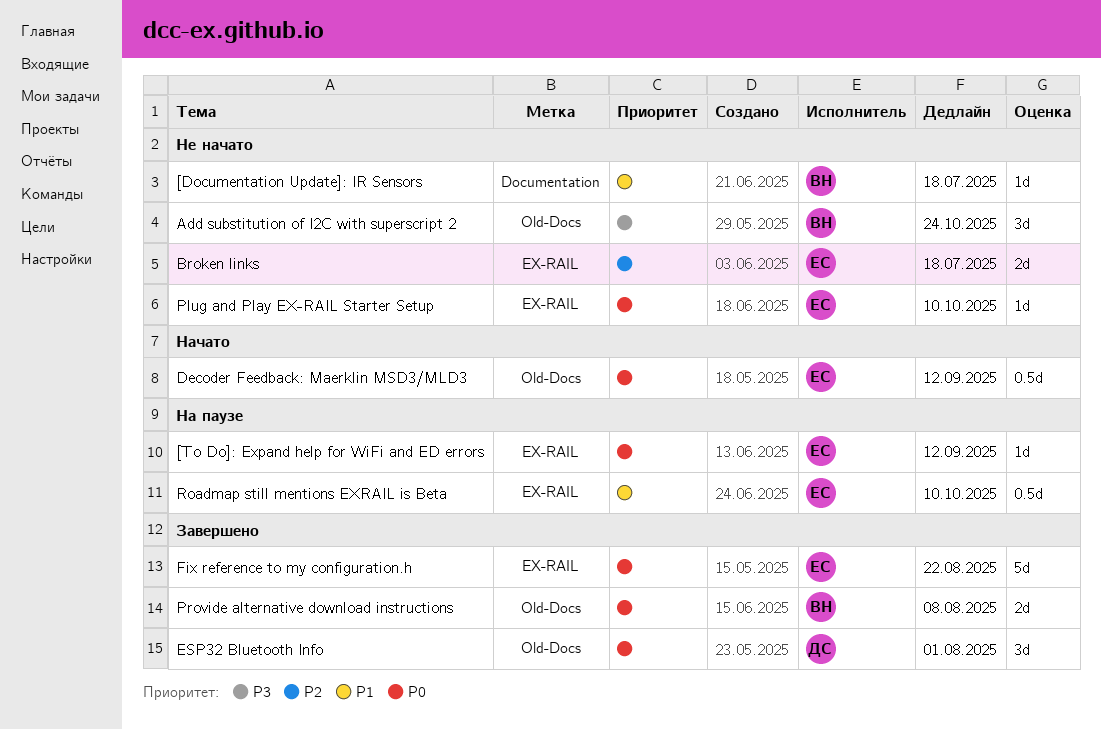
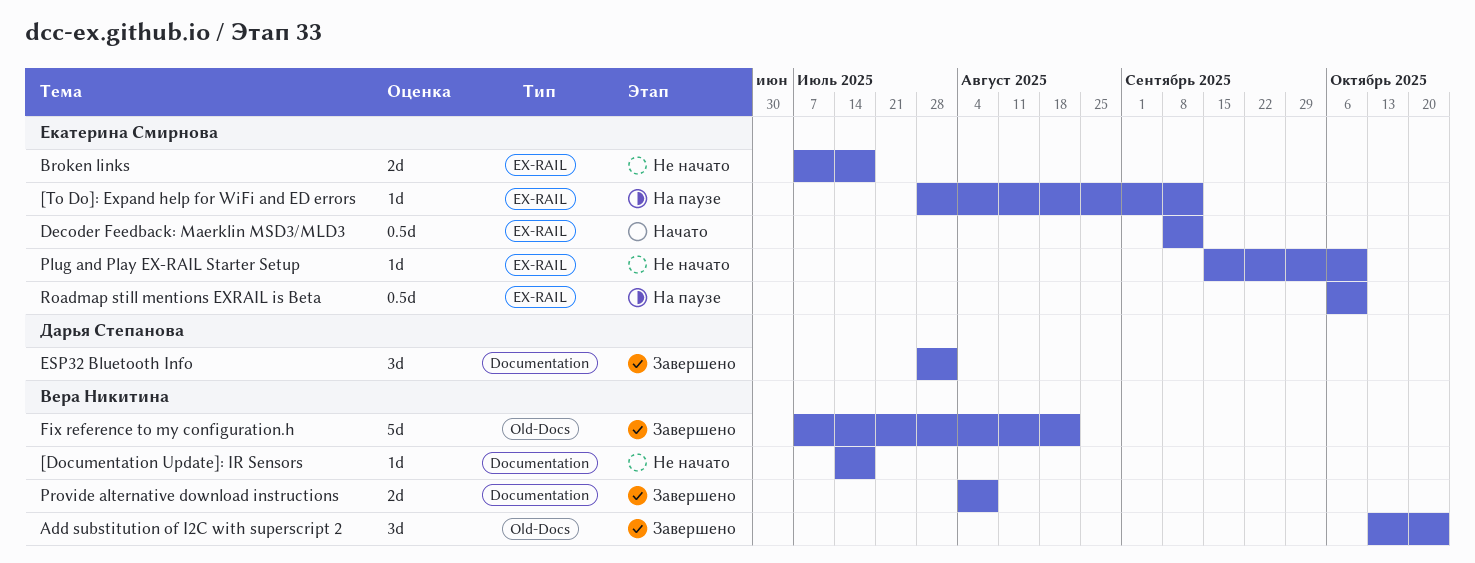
Add substitution of I2C with superscript 2, status: Не начато -> Завершено
Decoder Feedback: Maerklin MSD3/MLD3, label: Old-Docs -> EX-RAIL
ESP32 Bluetooth Info, label: Old-Docs -> Documentation
Fix reference to my configuration.h, owner: Екатерина Смирнова -> Вера Никитина
Fix reference to my configuration.h, label: EX-RAIL -> Old-Docs
Provide alternative download instructions, label: Old-Docs -> Documentation

